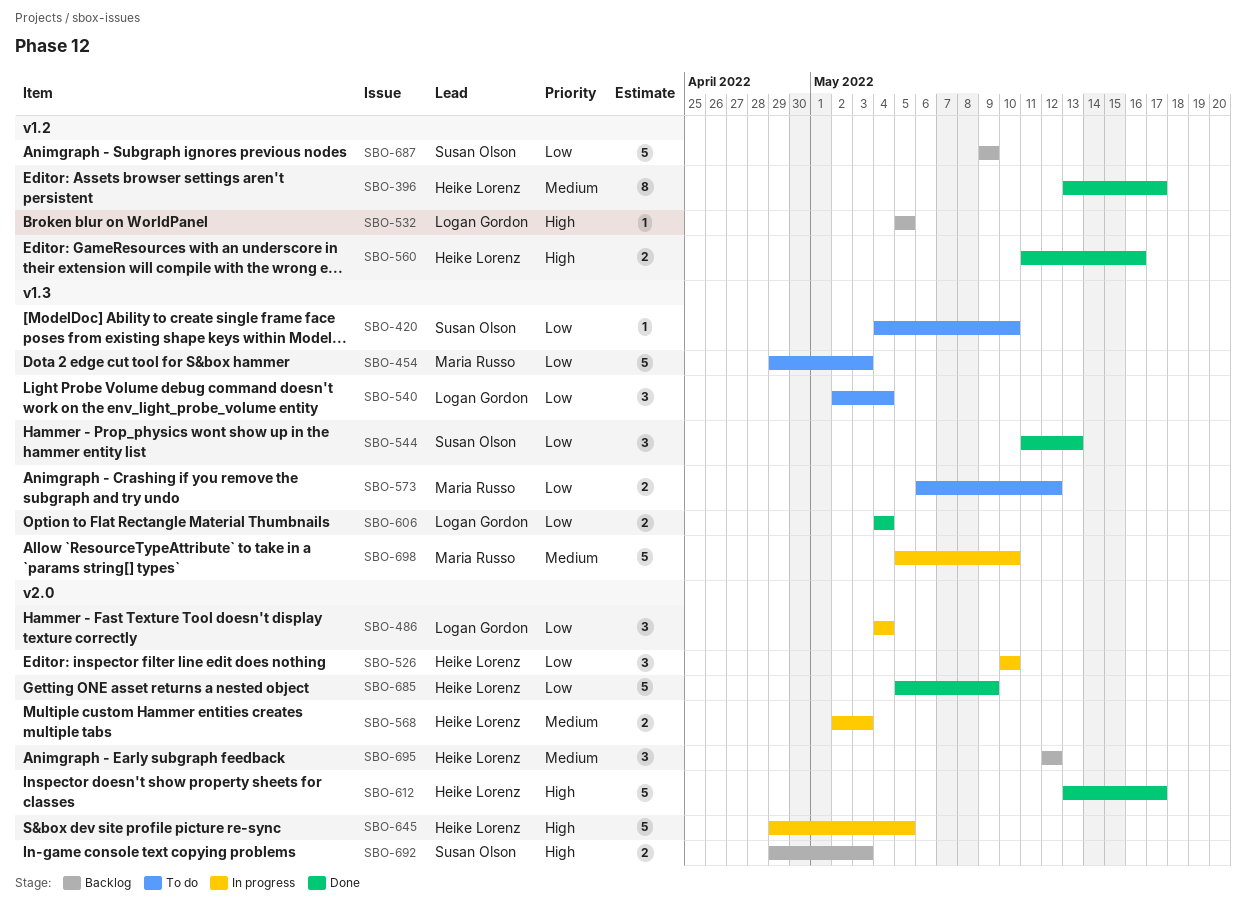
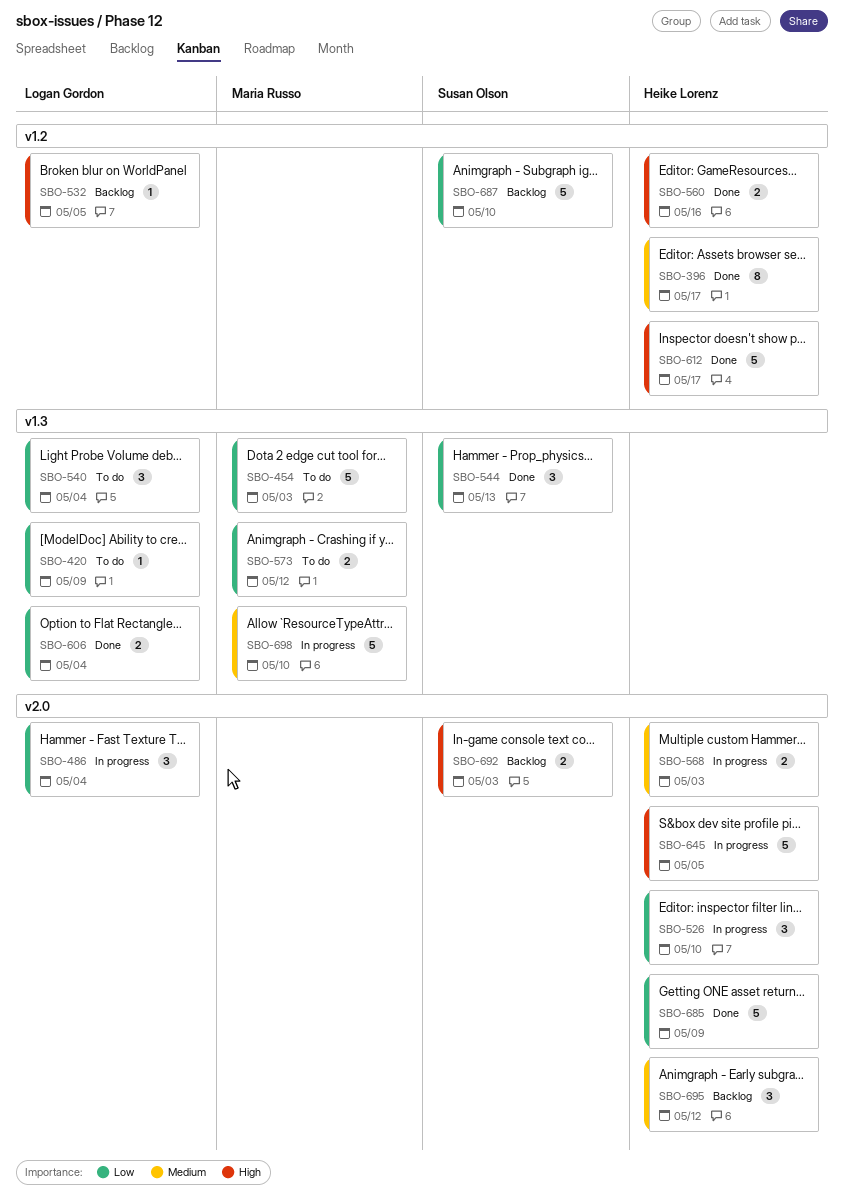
SBO-420, owner: Susan Olson -> Logan Gordon
SBO-420, due: May 10 -> May 9
SBO-612, label: v2.0 -> v1.2
SBO-687, due: May 9 -> May 10

